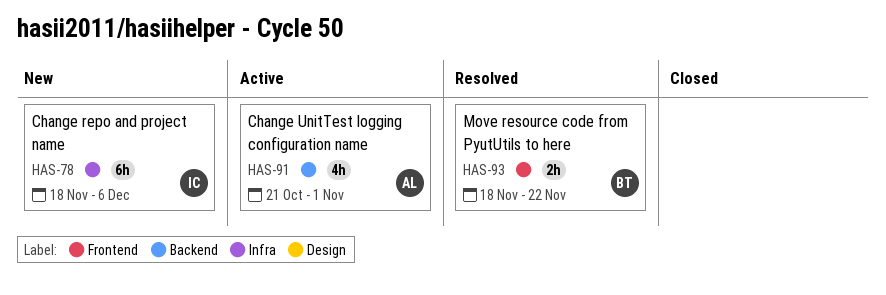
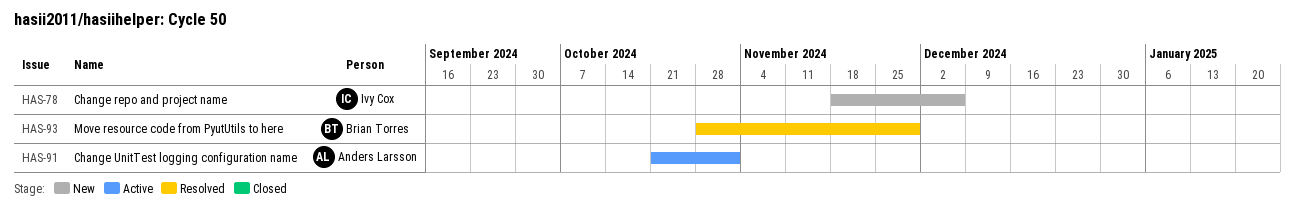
HAS-93, start: Nov 18 -> Oct 28
HAS-93, due: Nov 22 -> Nov 29

